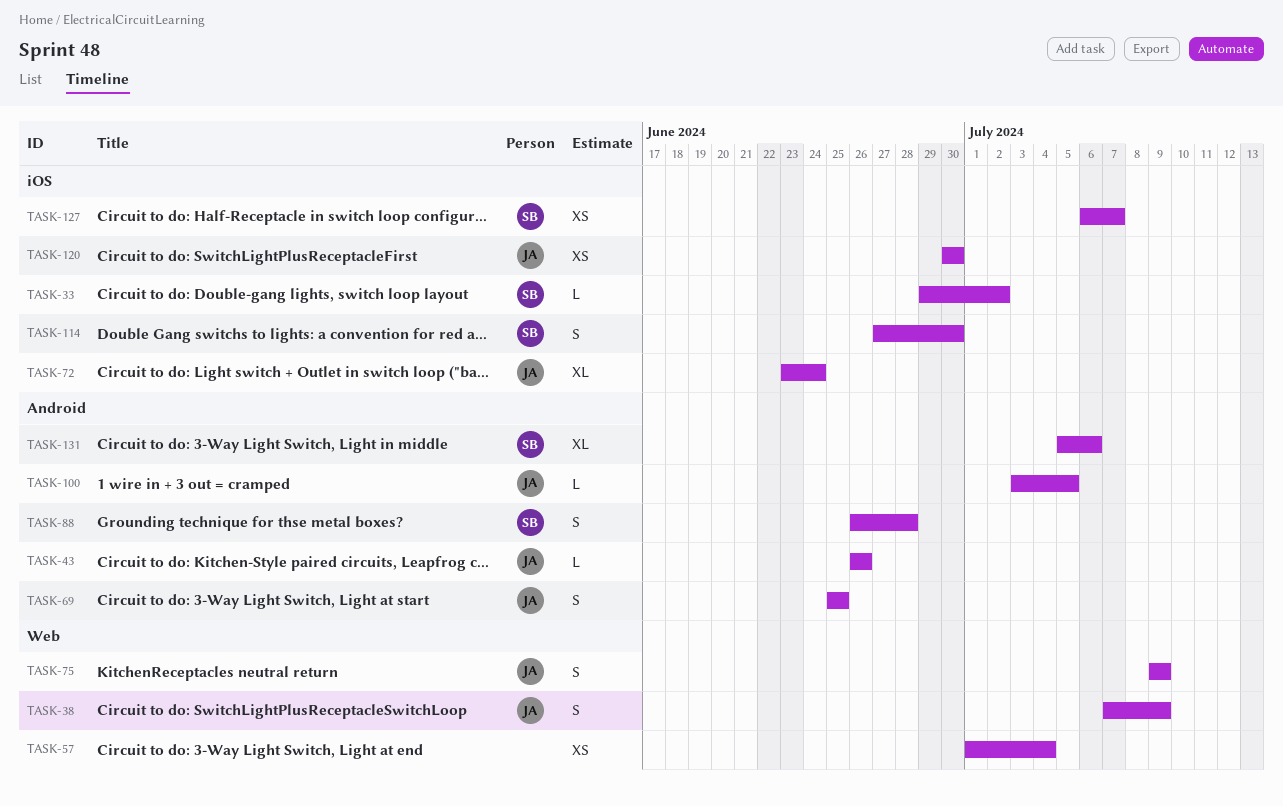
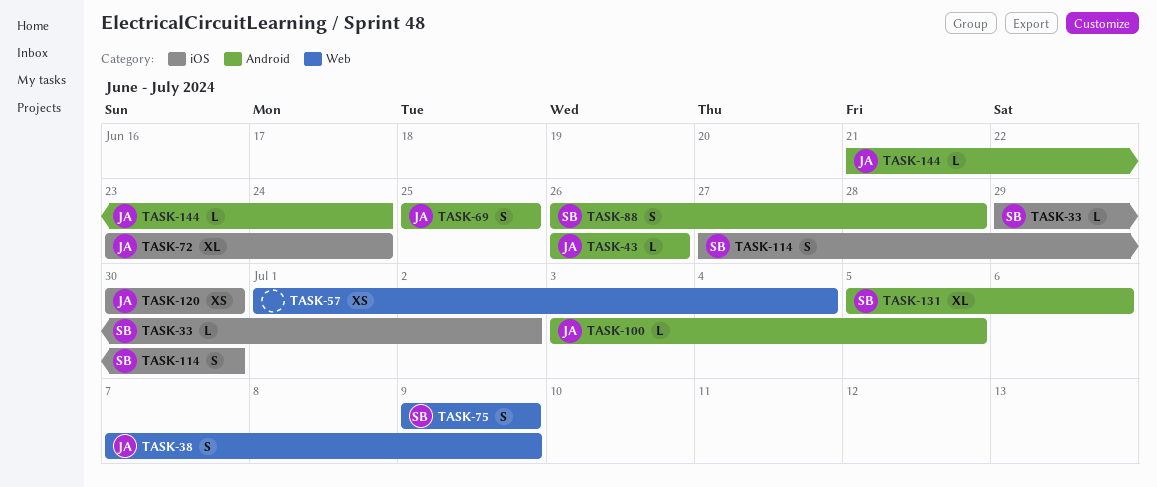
TASK-75, owner: JA -> SB
TASK-127: present -> none
TASK-144: none -> present

